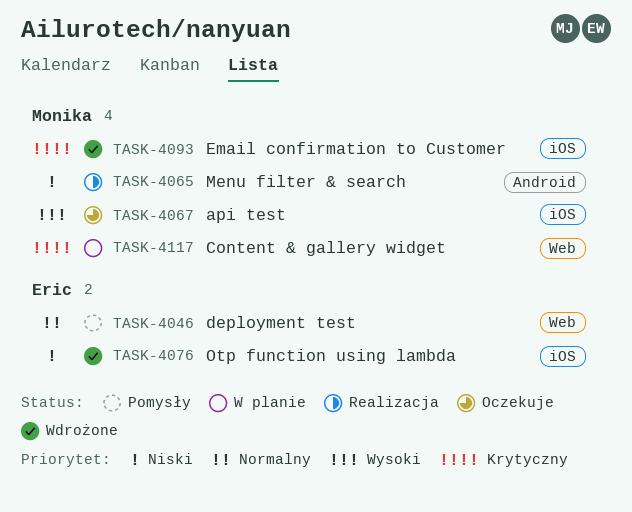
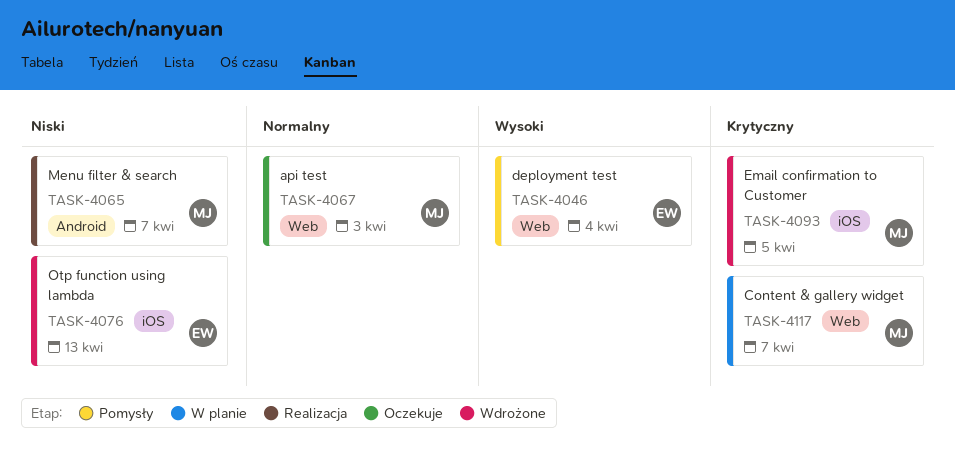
TASK-4046, priority: Normalny -> Wysoki
TASK-4067, priority: Wysoki -> Normalny
TASK-4067, label: iOS -> Web

